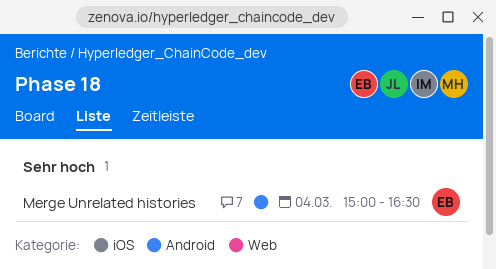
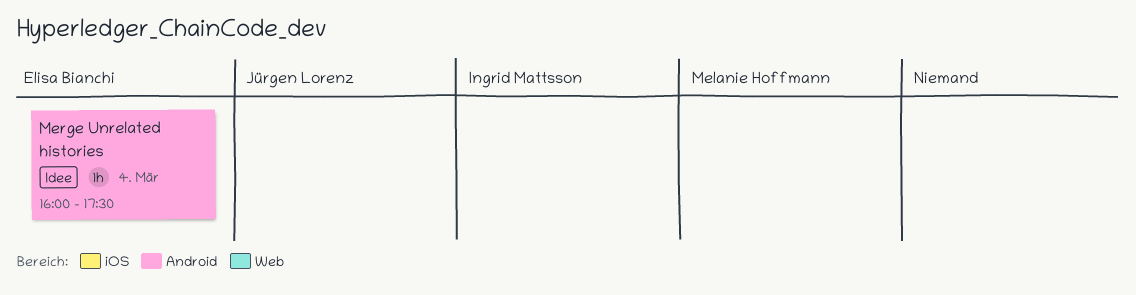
Merge Unrelated histories, begins: 15:00 -> 16:00
Merge Unrelated histories, ends: 16:30 -> 17:30

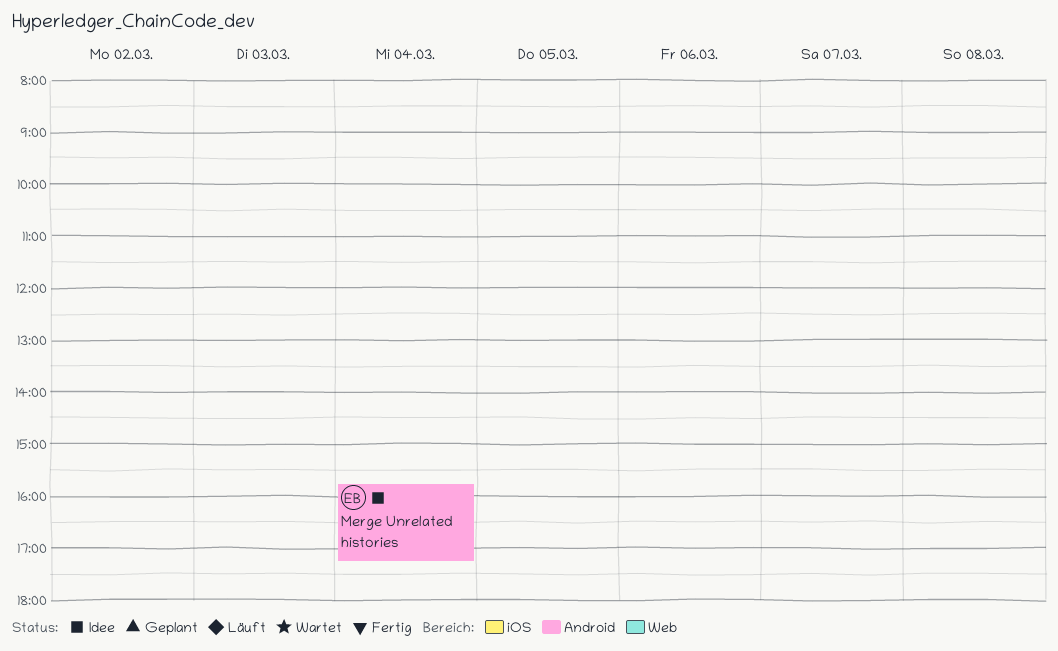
Merge Unrelated histories, begins: 16:00 -> 15:45
Merge Unrelated histories, ends: 17:30 -> 17:15

